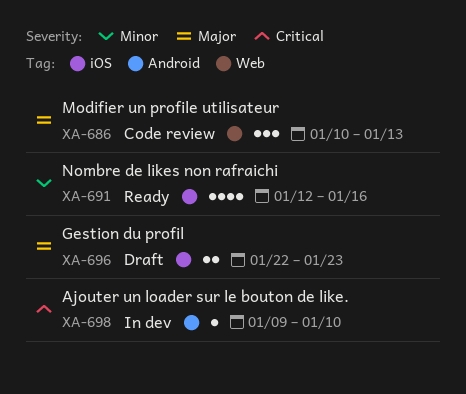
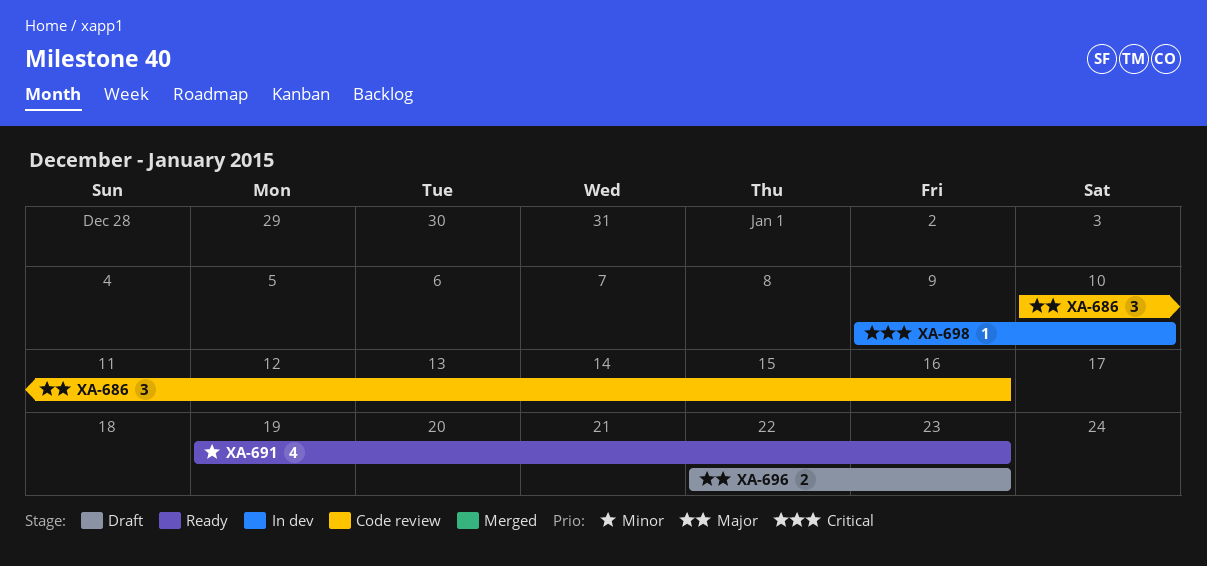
XA-686, due: Jan 13 -> Jan 16
XA-691, start: Jan 12 -> Jan 19
XA-691, due: Jan 16 -> Jan 23

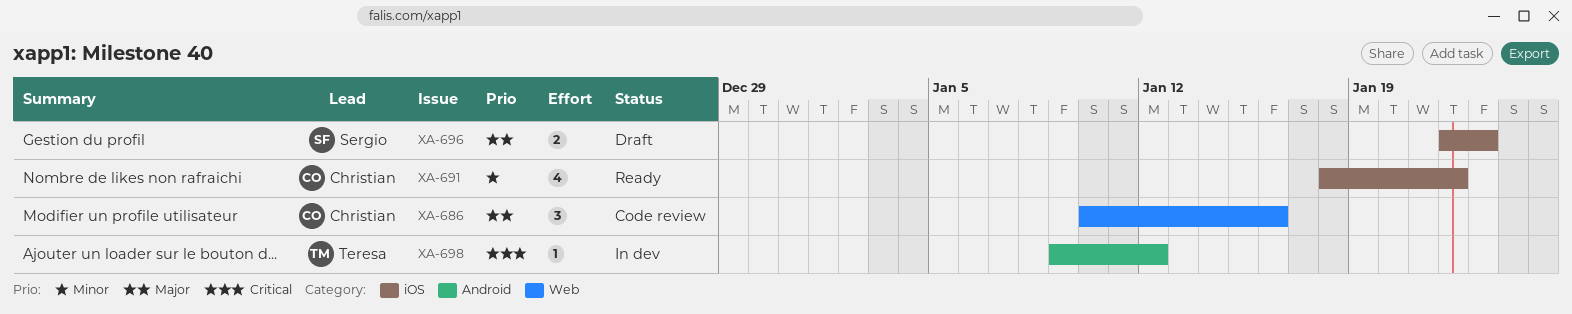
XA-691, start: Jan 19 -> Jan 18
XA-691, due: Jan 23 -> Jan 22
XA-698, due: Jan 10 -> Jan 12

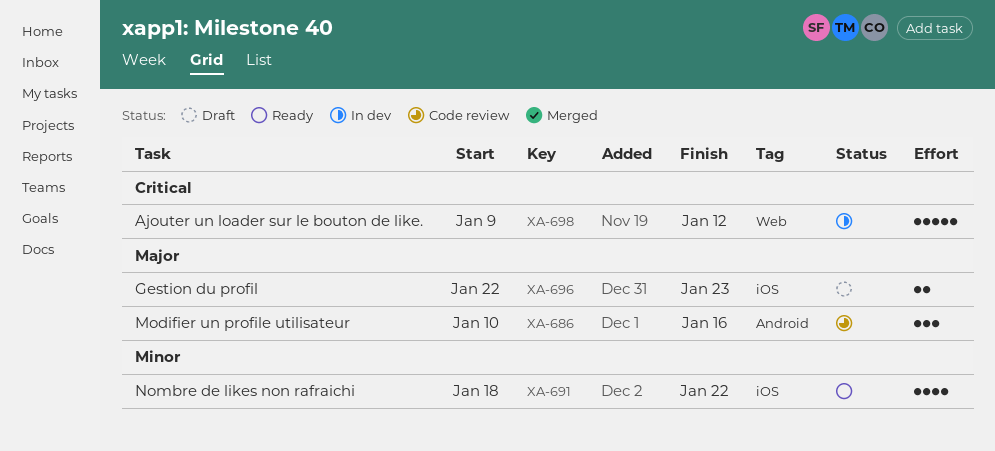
XA-686, label: Web -> Android
XA-698, label: Android -> Web
XA-698, estimate: 1 -> 5

